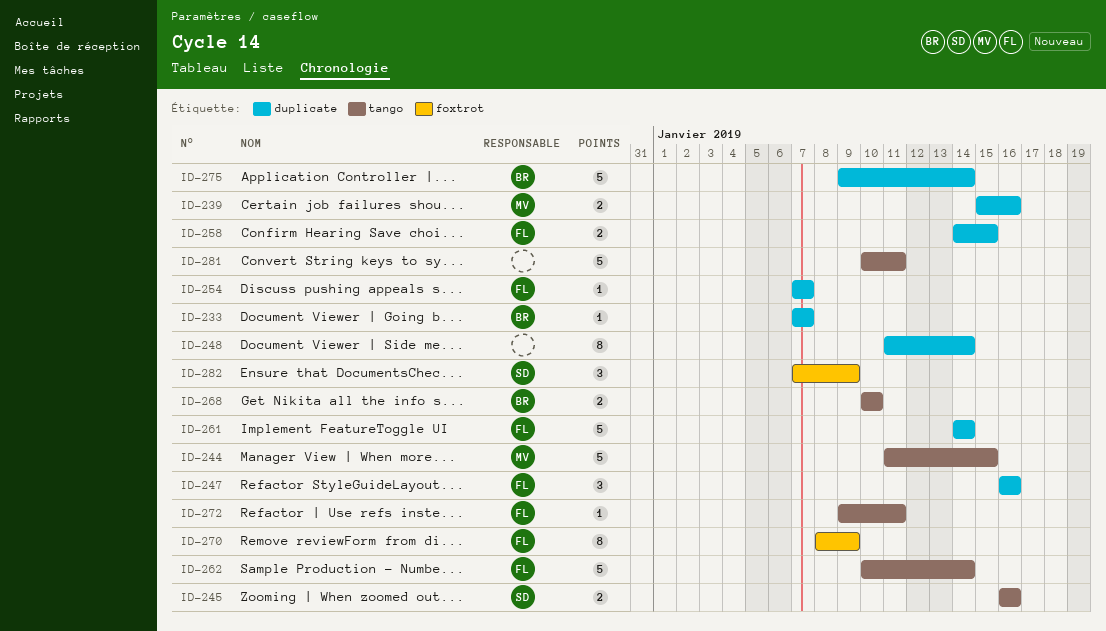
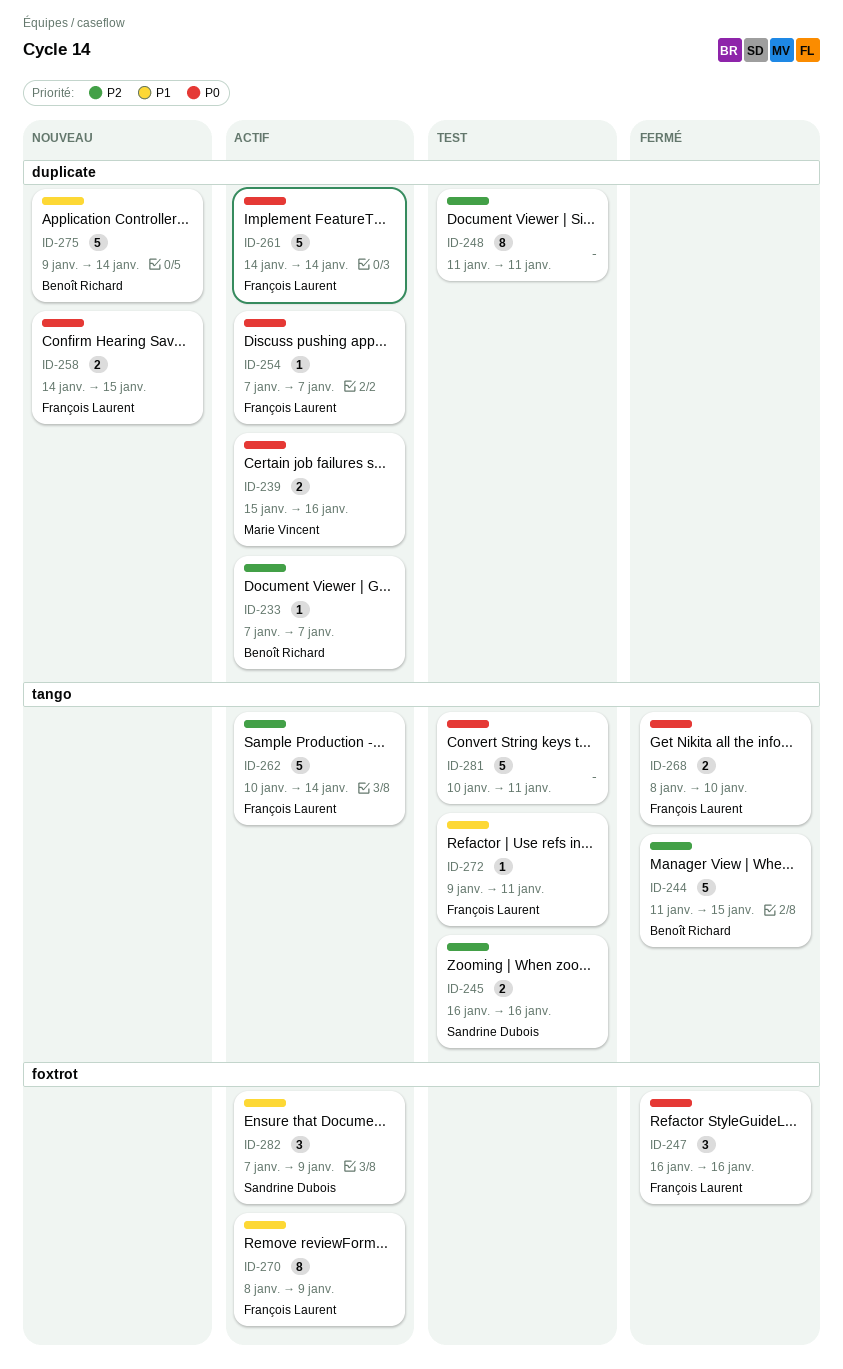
ID-244, owner: Marie Vincent -> Benoît Richard
ID-247, label: duplicate -> foxtrot
ID-248, due: Jan 14 -> Jan 11
ID-268, owner: Benoît Richard -> François Laurent
ID-268, start: Jan 10 -> Jan 8

